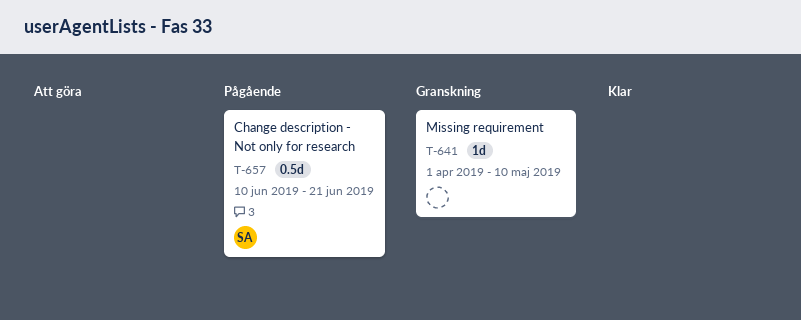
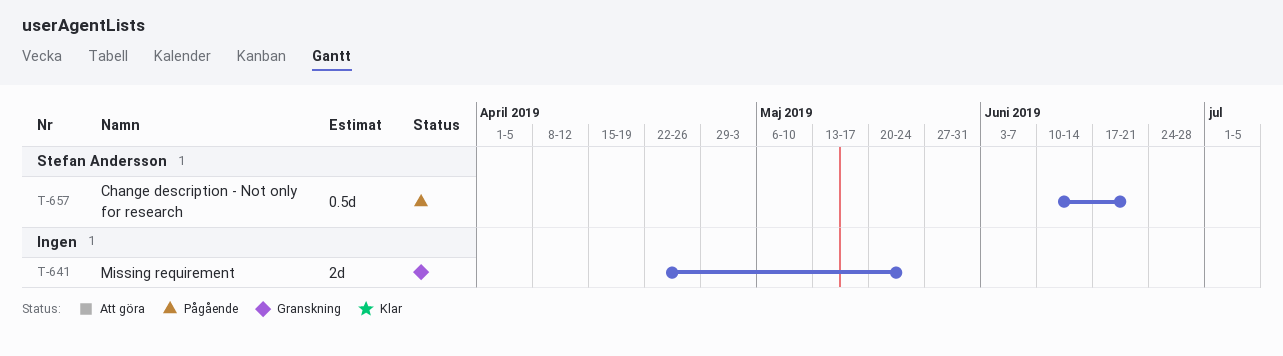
T-641, estimate: 1d -> 2d
T-641, start: Apr 1 -> Apr 22
T-641, due: May 10 -> May 24

